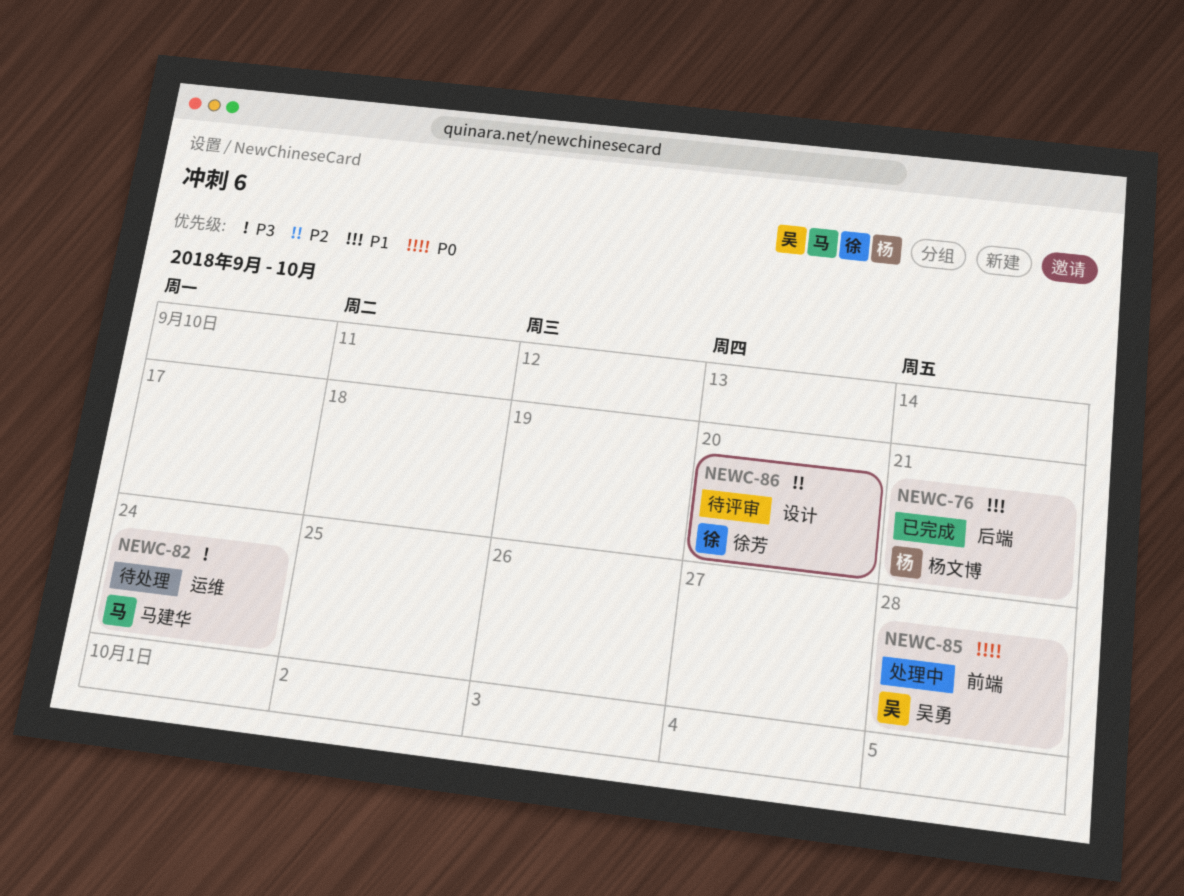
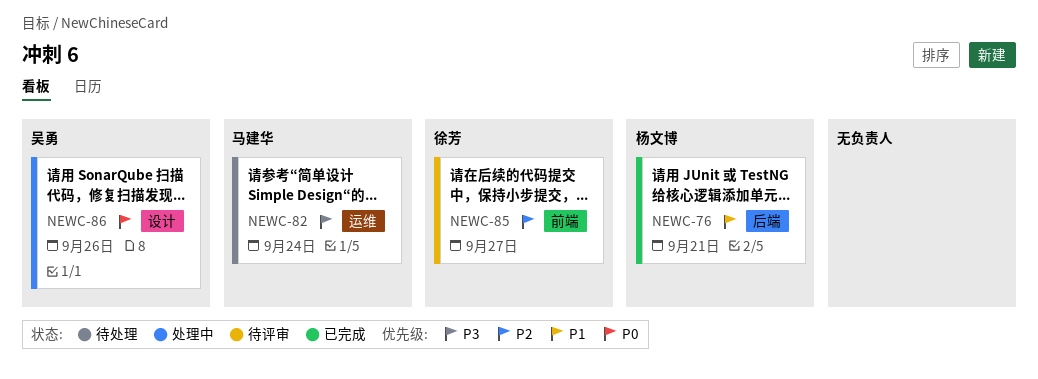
NEWC-85, status: 处理中 -> 待评审
NEWC-85, owner: 吴勇 -> 徐芳
NEWC-85, priority: P0 -> P2
NEWC-85, due: Sep 28 -> Sep 27
NEWC-86, status: 待评审 -> 处理中
NEWC-86, owner: 徐芳 -> 吴勇
NEWC-86, priority: P2 -> P0
NEWC-86, due: Sep 20 -> Sep 26

